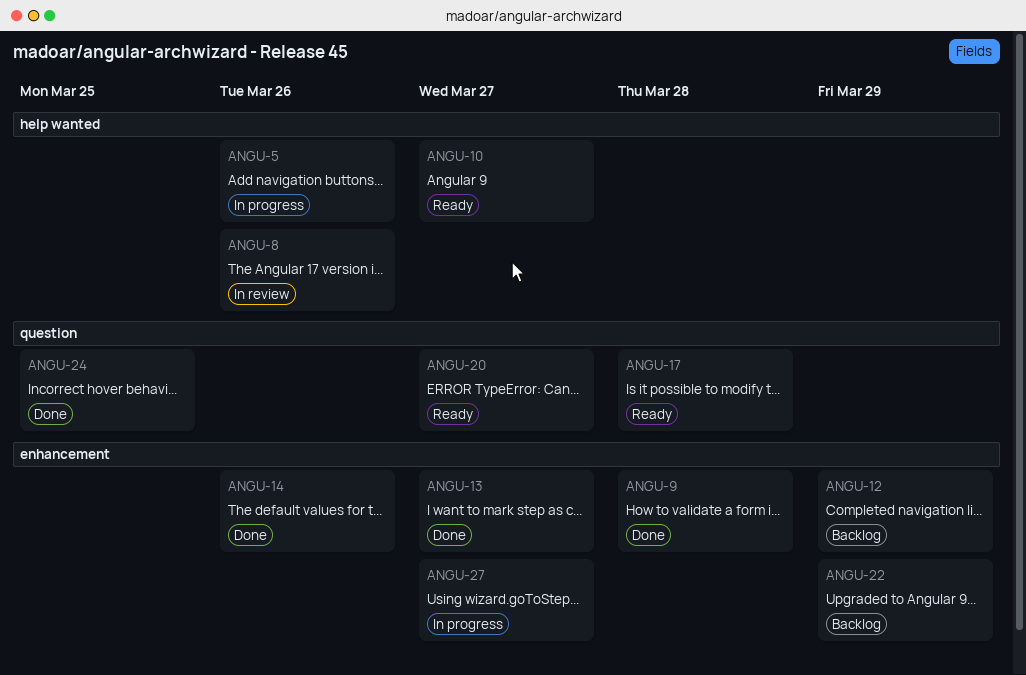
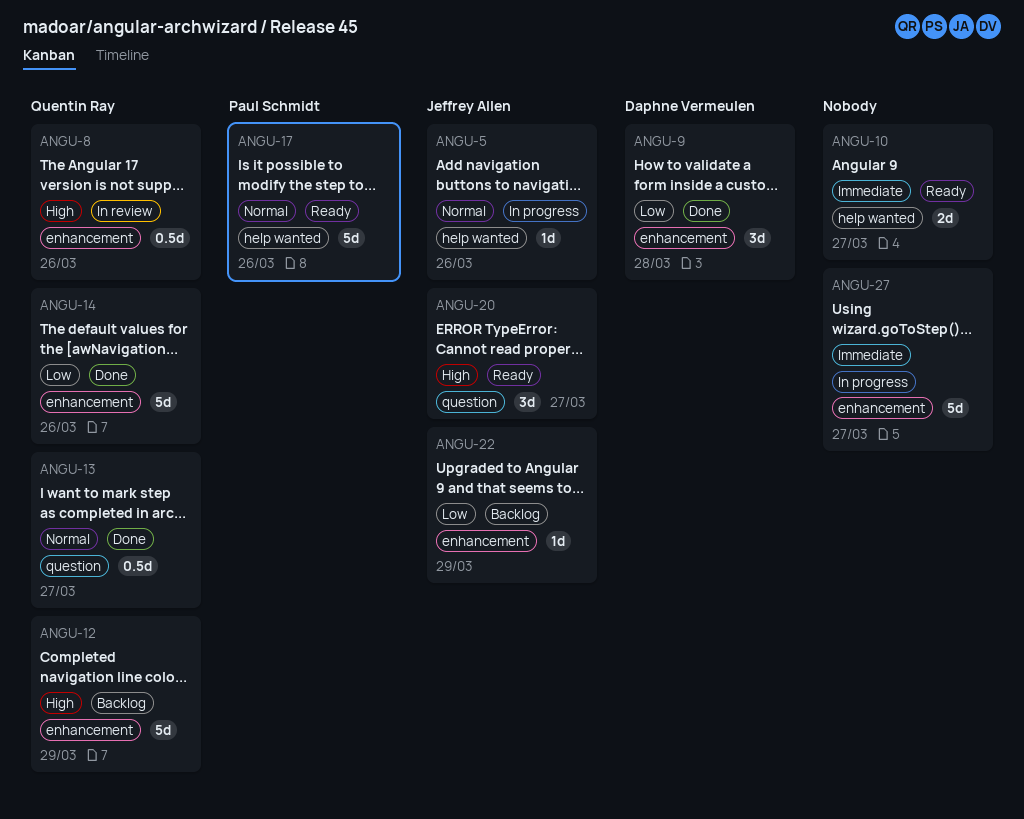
ANGU-8, label: help wanted -> enhancement
ANGU-13, label: enhancement -> question
ANGU-17, label: question -> help wanted
ANGU-17, due: Mar 28 -> Mar 26
ANGU-24: present -> none

